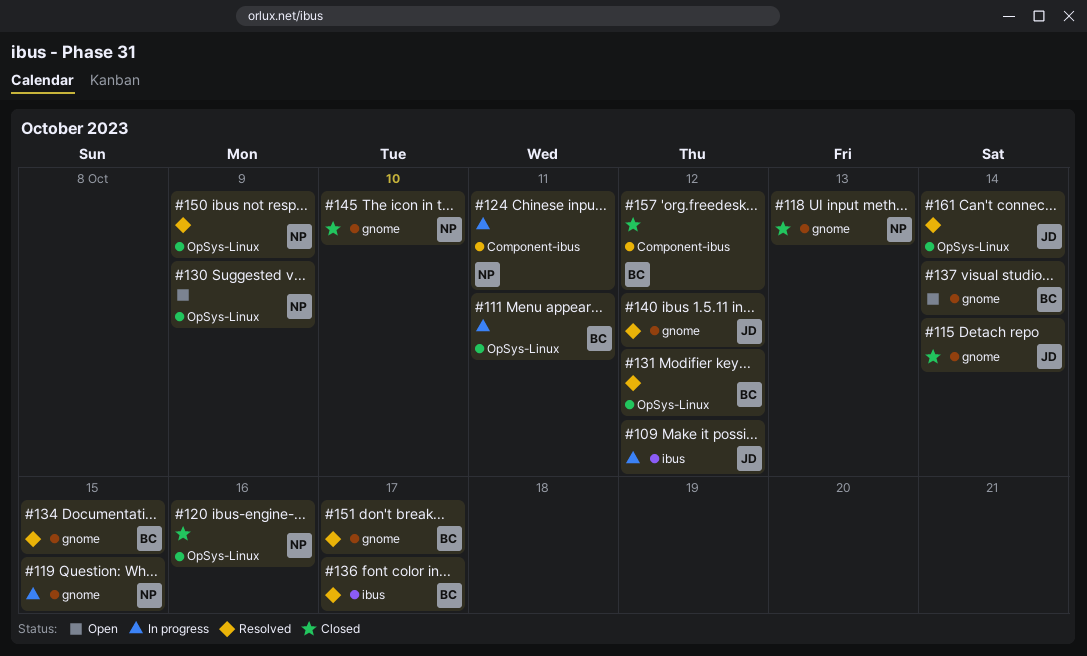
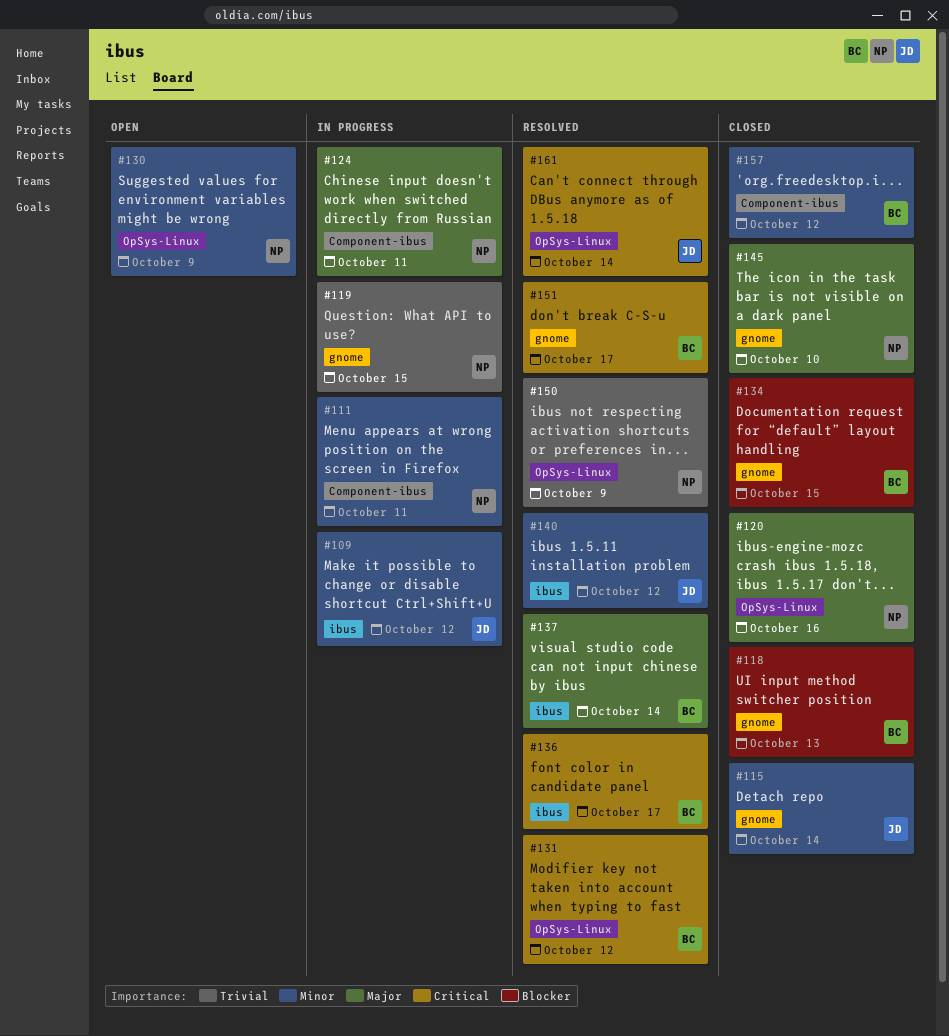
#111, owner: BC -> NP
#111, label: OpSys-Linux -> Component-ibus
#118, owner: NP -> BC
#134, status: Resolved -> Closed
#137, status: Open -> Resolved
#137, label: gnome -> ibus
#140, label: gnome -> ibus

